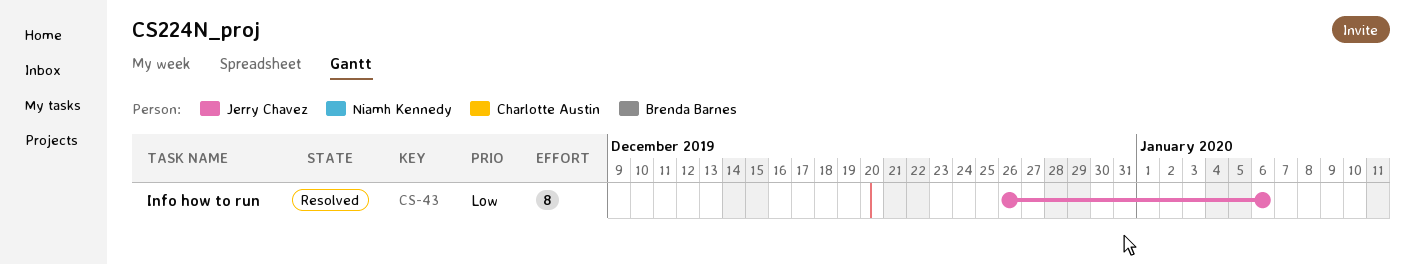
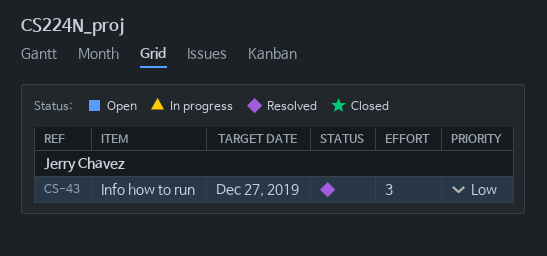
CS-43, estimate: 8 -> 3
CS-43, due: Jan 6 -> Dec 27

